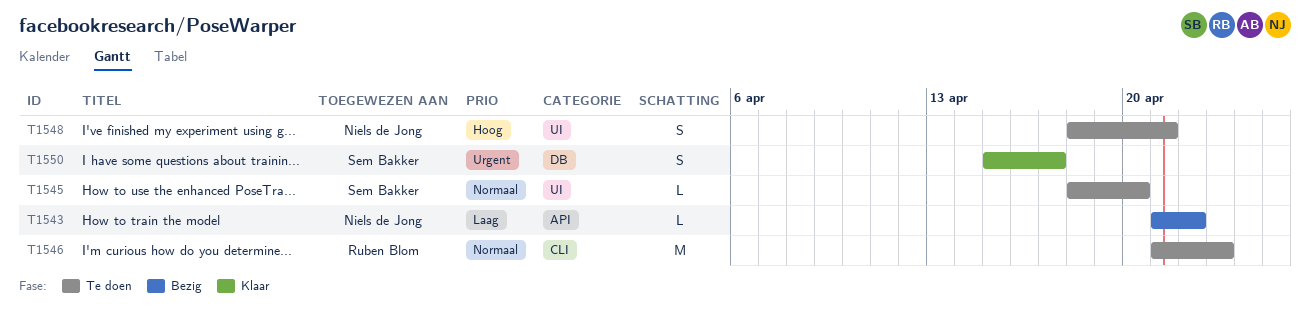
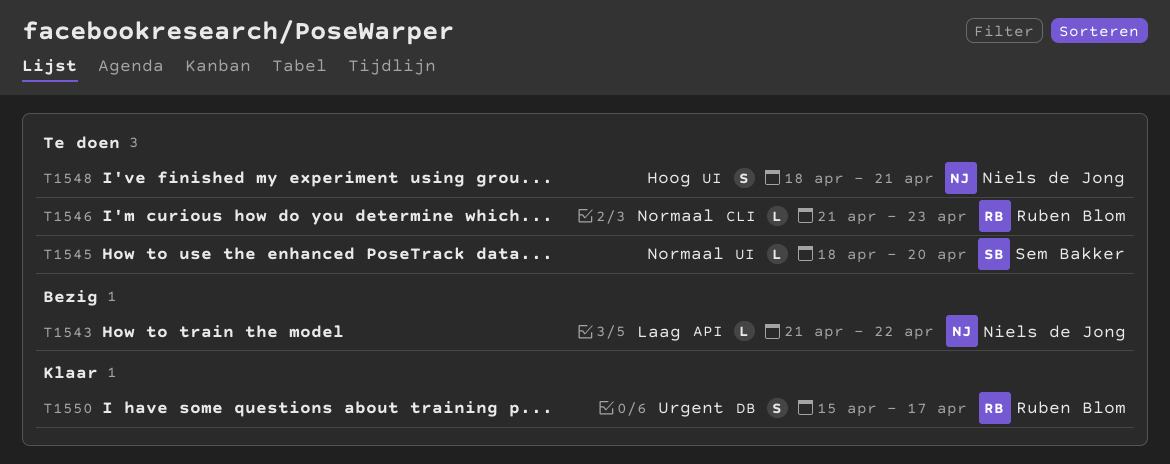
T1546, estimate: M -> L
T1550, owner: Sem Bakker -> Ruben Blom

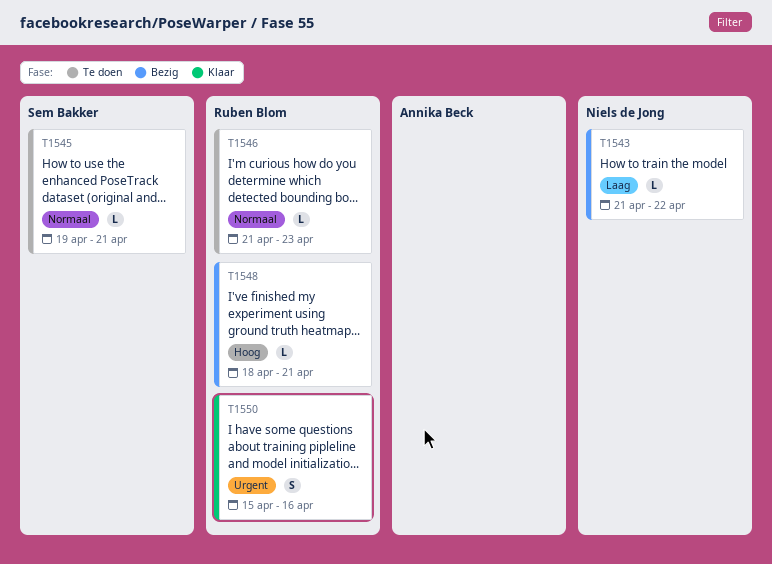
T1545, start: Apr 18 -> Apr 19
T1545, due: Apr 20 -> Apr 21
T1548, status: Te doen -> Bezig
T1548, owner: Niels de Jong -> Ruben Blom
T1548, estimate: S -> L
T1550, due: Apr 17 -> Apr 16

